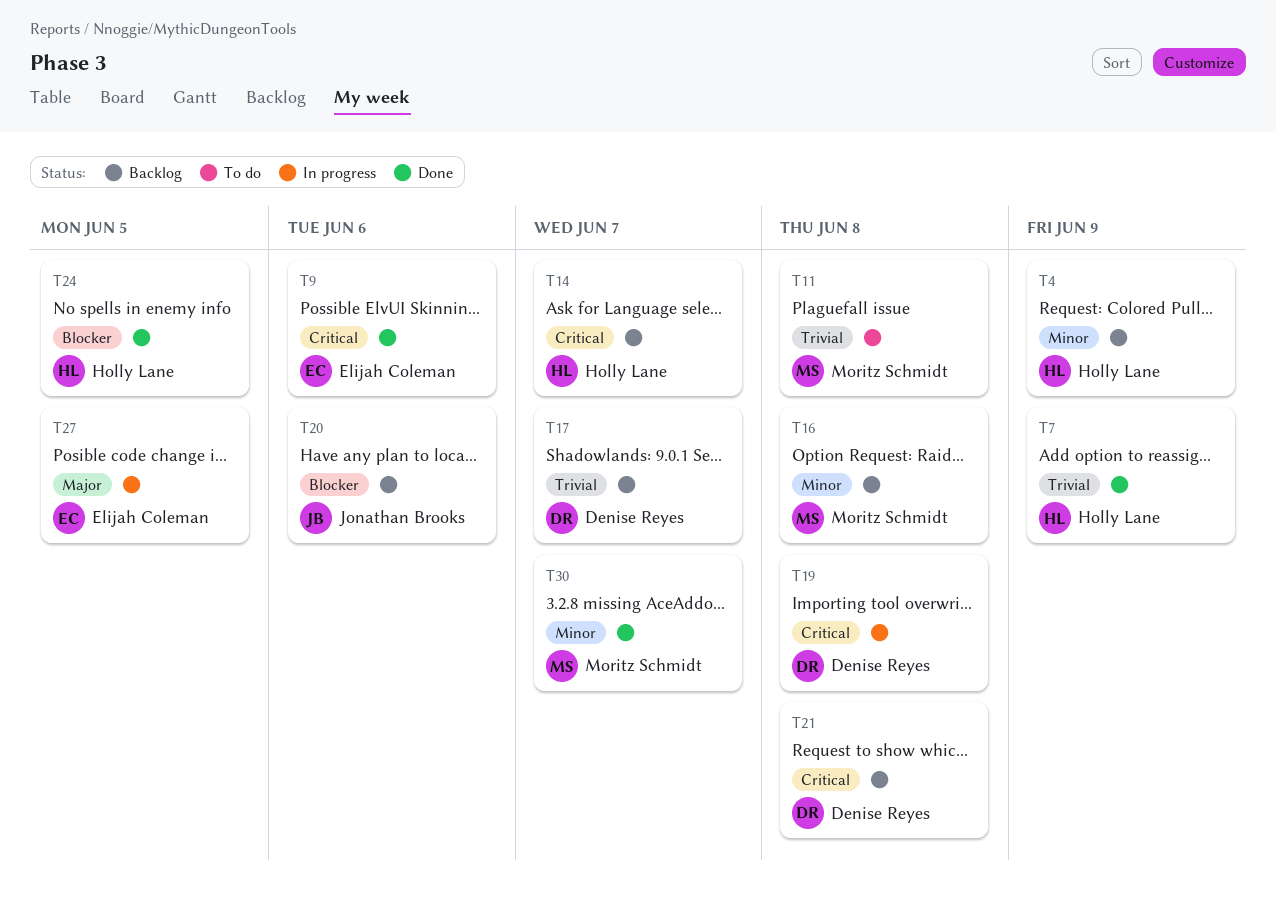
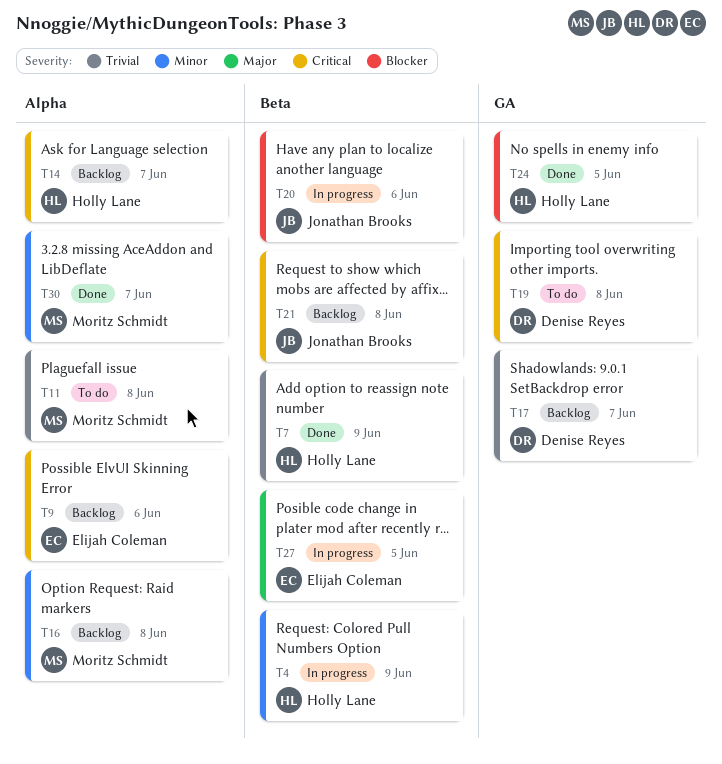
T4, status: Backlog -> In progress
T9, status: Done -> Backlog
T19, status: In progress -> To do
T20, status: Backlog -> In progress
T21, owner: Denise Reyes -> Jonathan Brooks

